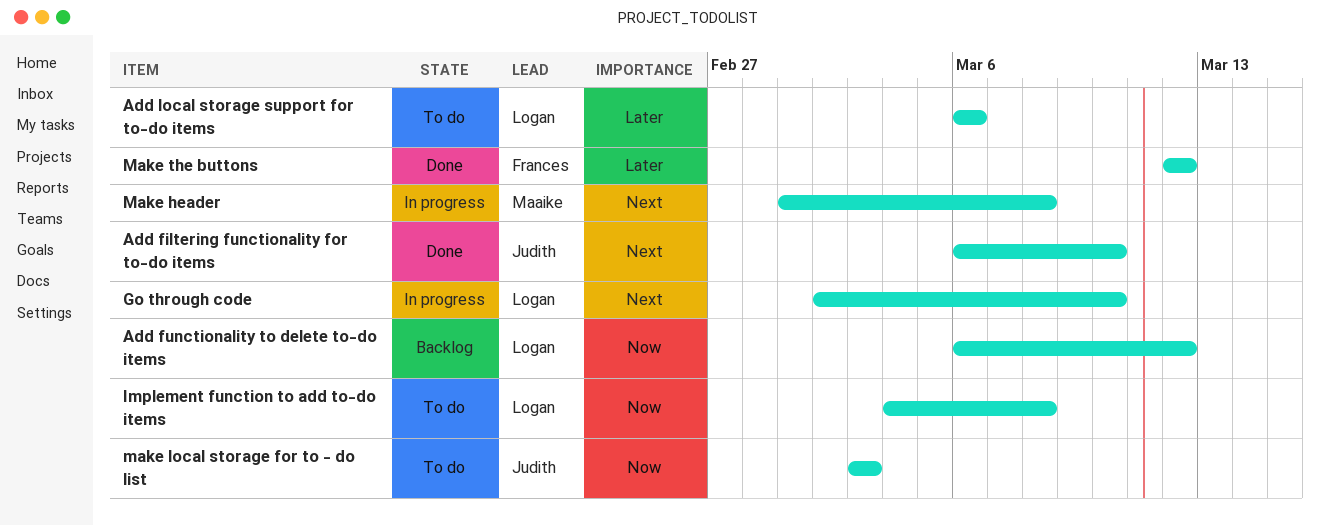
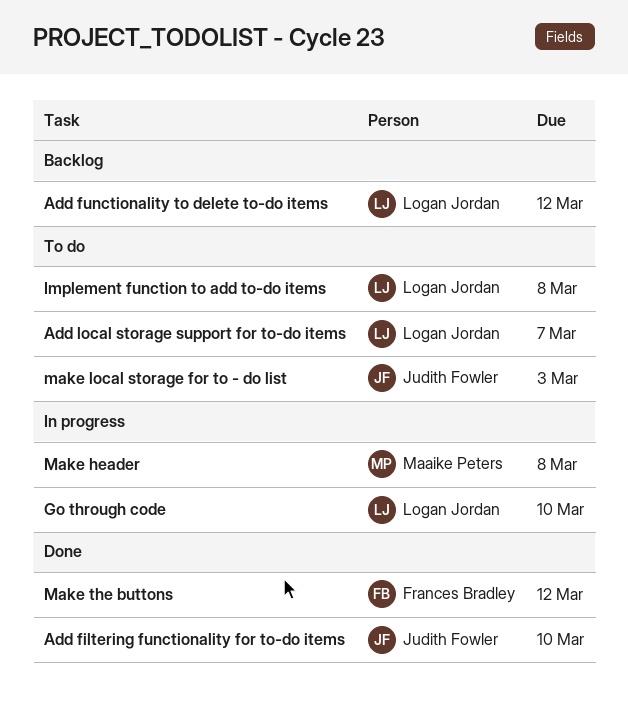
Add local storage support for to-do items, due: Mar 6 -> Mar 7

